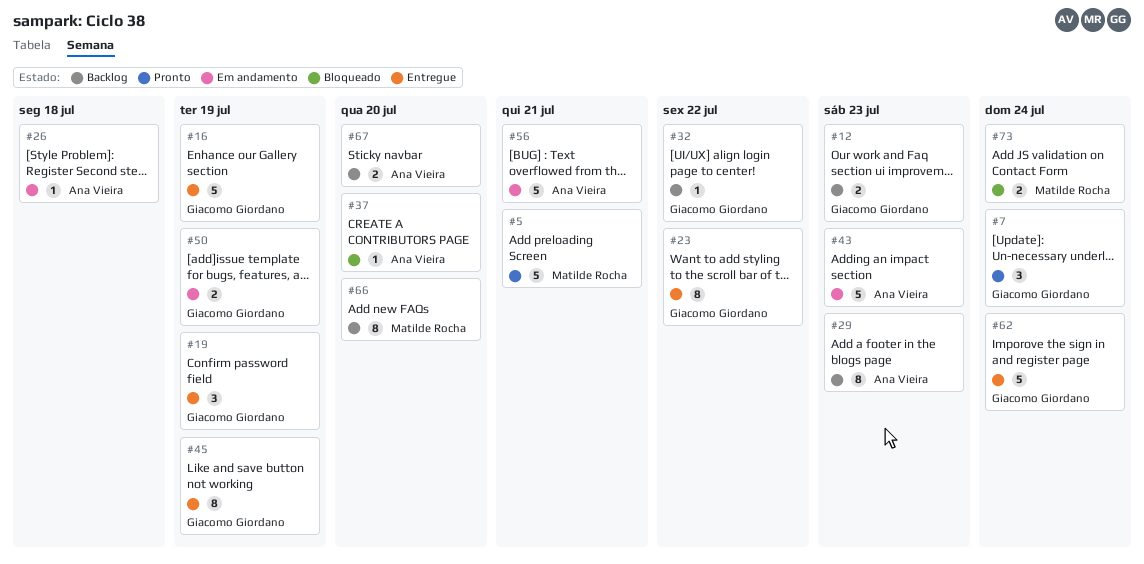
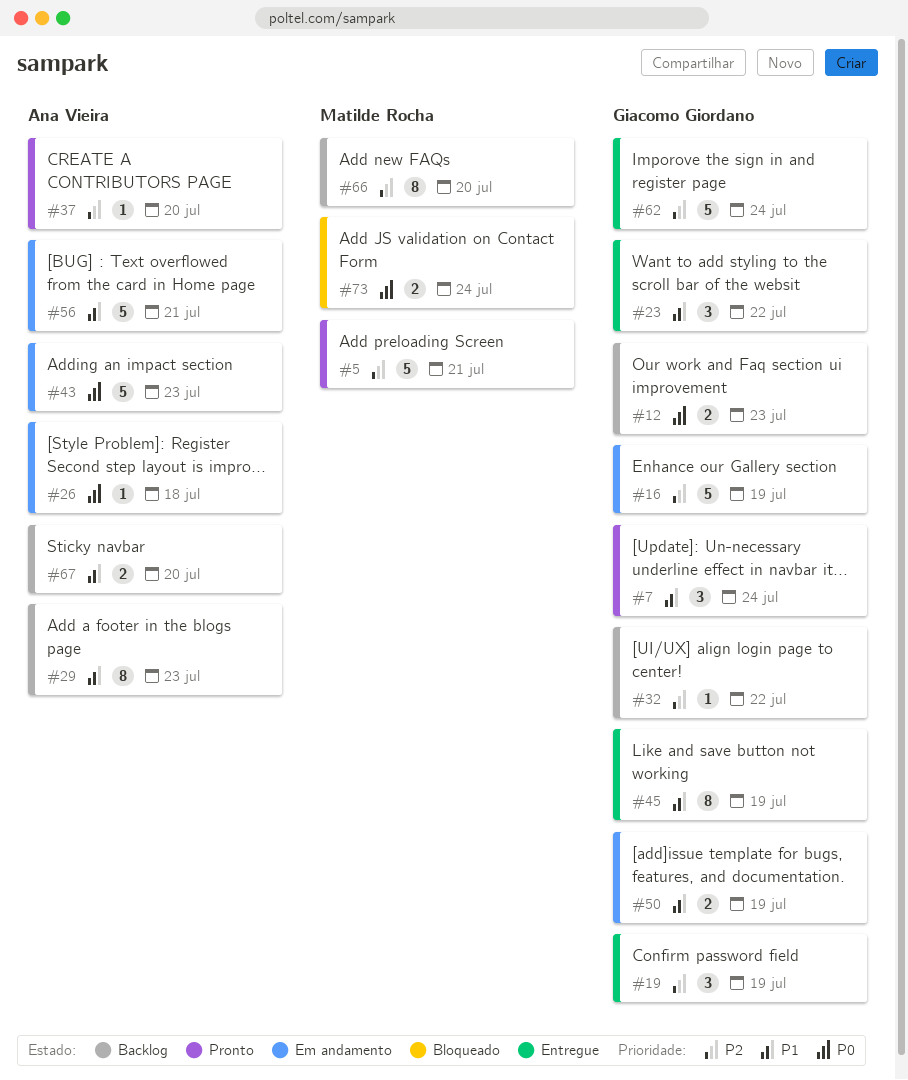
#16, status: Entregue -> Em andamento
#23, estimate: 8 -> 3
#37, status: Bloqueado -> Pronto

